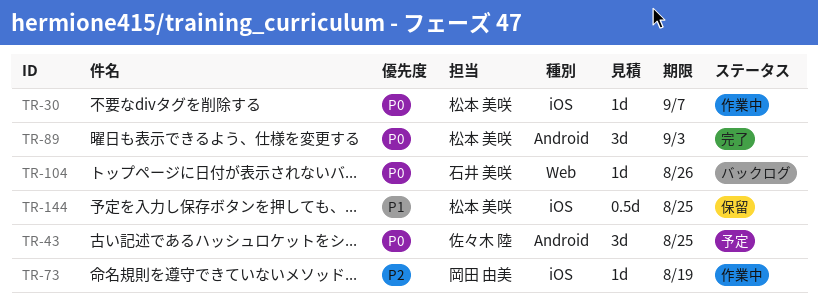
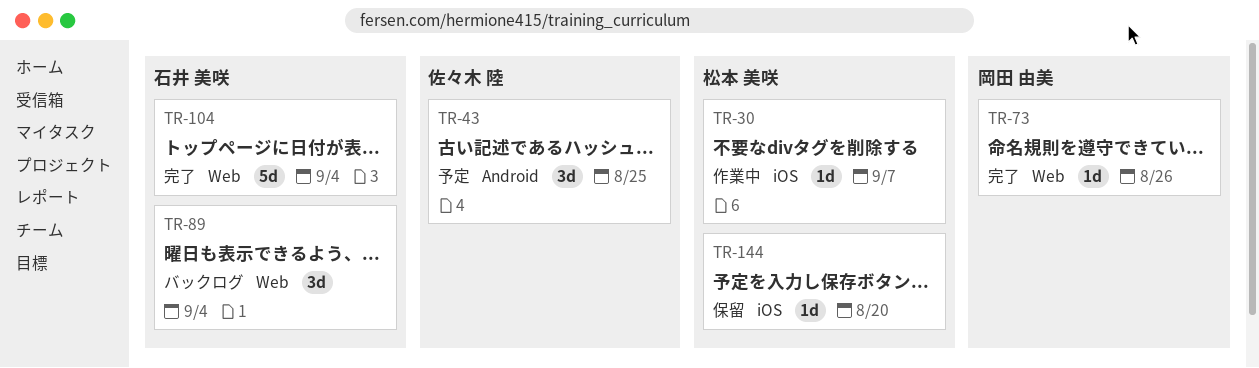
TR-73, status: 作業中 -> 完了
TR-73, label: iOS -> Web
TR-73, due: Aug 19 -> Aug 26
TR-89, status: 完了 -> バックログ
TR-89, owner: 松本 美咲 -> 石井 美咲
TR-89, label: Android -> Web
TR-89, due: Sep 3 -> Sep 4
TR-104, status: バックログ -> 完了
TR-104, estimate: 1d -> 5d
TR-104, due: Aug 26 -> Sep 4
TR-144, estimate: 0.5d -> 1d
TR-144, due: Aug 25 -> Aug 20

